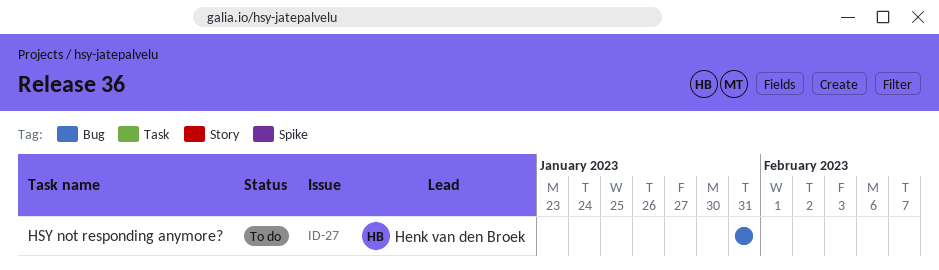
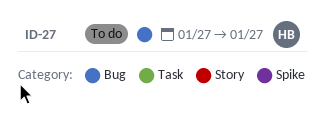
ID-27, start: Jan 31 -> Jan 27
ID-27, due: Jan 31 -> Jan 27

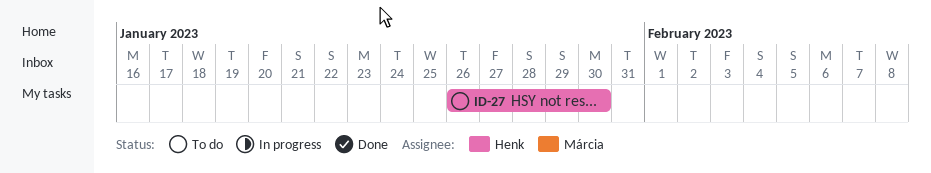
ID-27, start: Jan 27 -> Jan 26
ID-27, due: Jan 27 -> Jan 30

